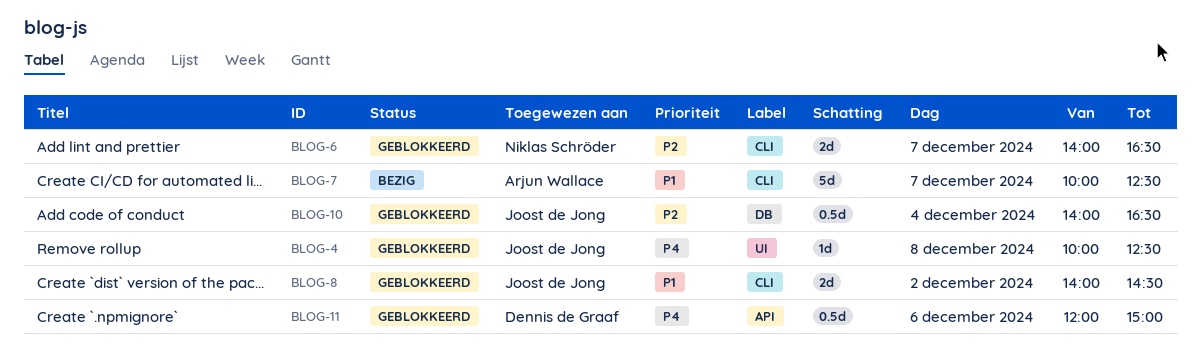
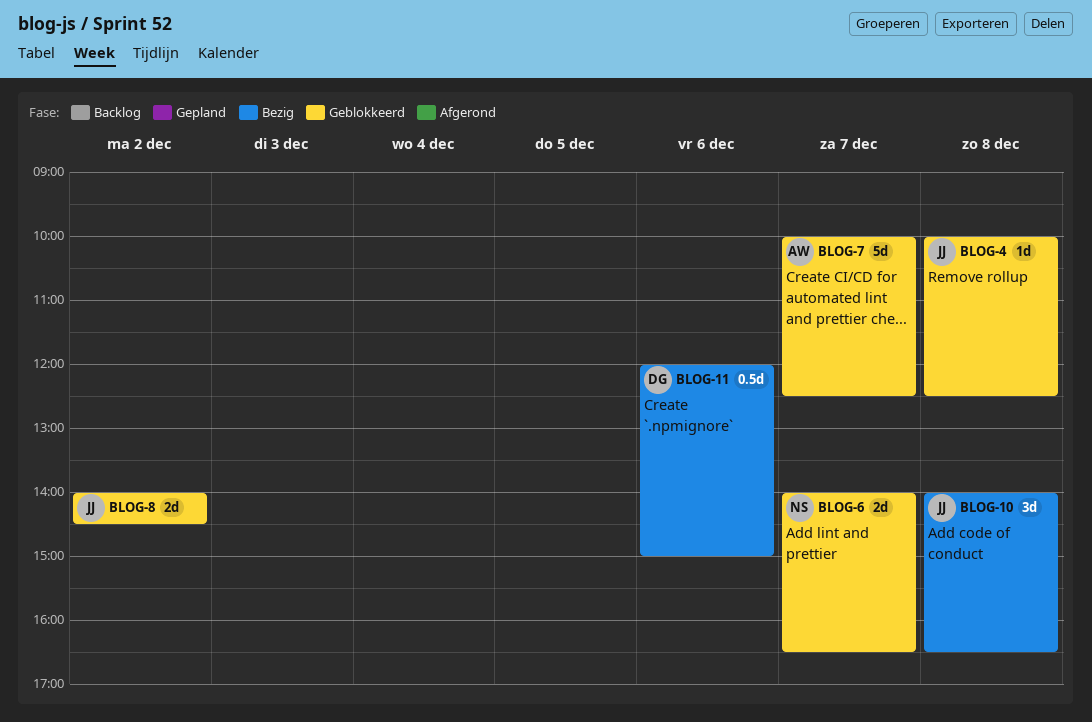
BLOG-7, status: Bezig -> Geblokkeerd
BLOG-10, status: Geblokkeerd -> Bezig
BLOG-10, estimate: 0.5d -> 3d
BLOG-10, day: Dec 4 -> Dec 8
BLOG-11, status: Geblokkeerd -> Bezig

